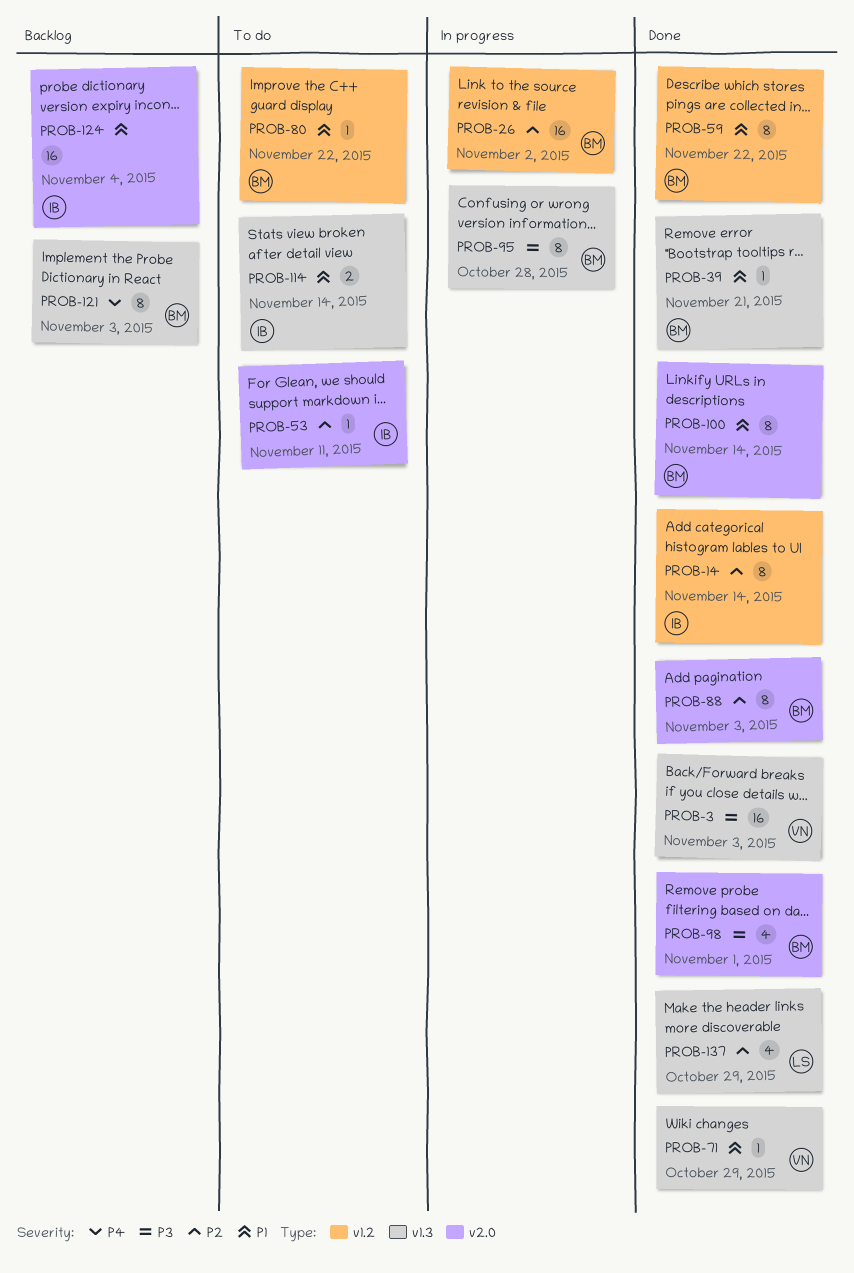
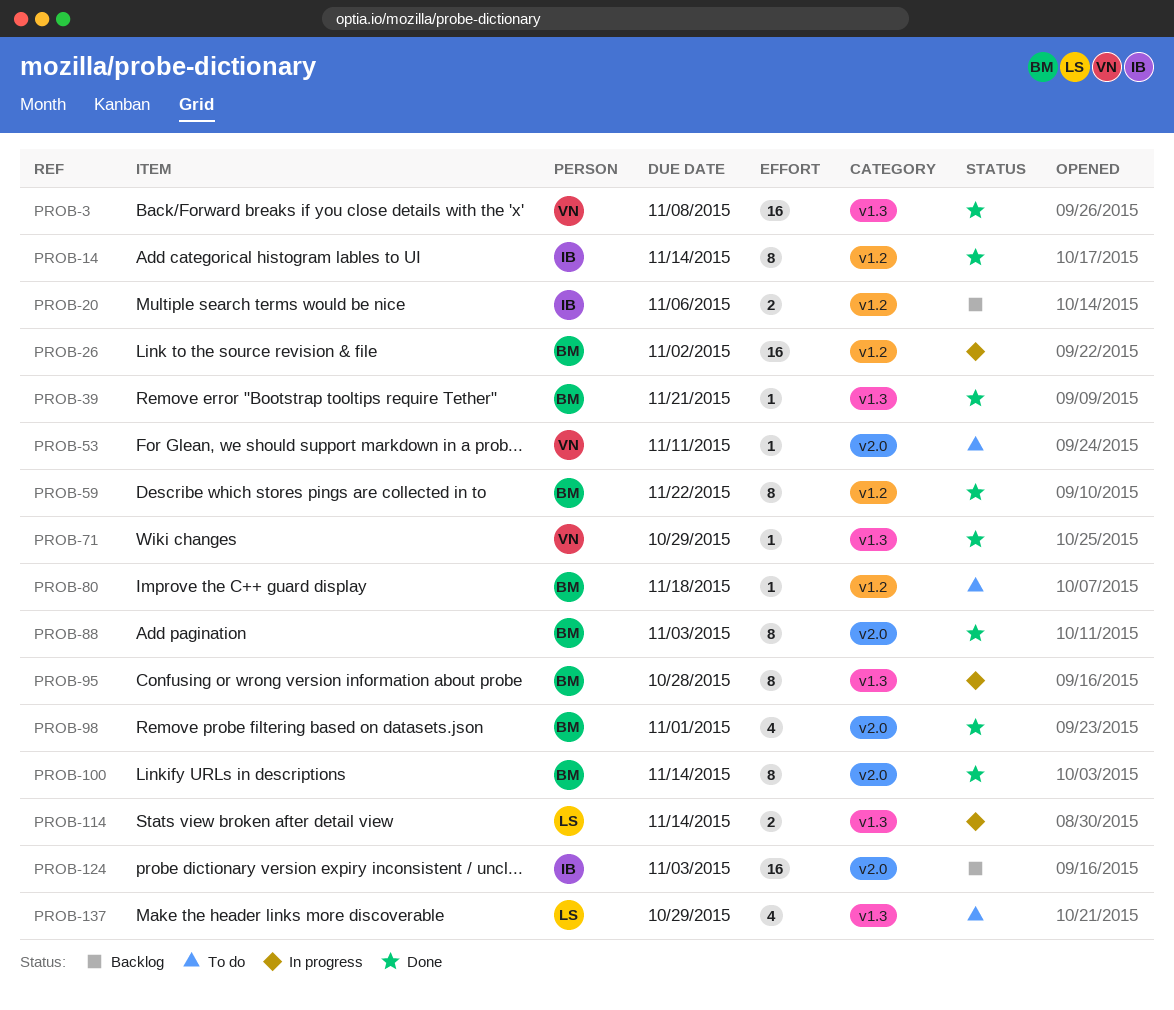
PROB-3, due: Nov 3 -> Nov 8
PROB-20: none -> present
PROB-53, owner: IB -> VN
PROB-80, due: Nov 22 -> Nov 18
PROB-114, status: To do -> In progress
PROB-114, owner: IB -> LS
PROB-121: present -> none
PROB-124, due: Nov 4 -> Nov 3
PROB-137, status: Done -> To do

